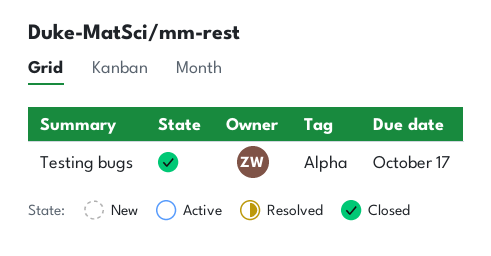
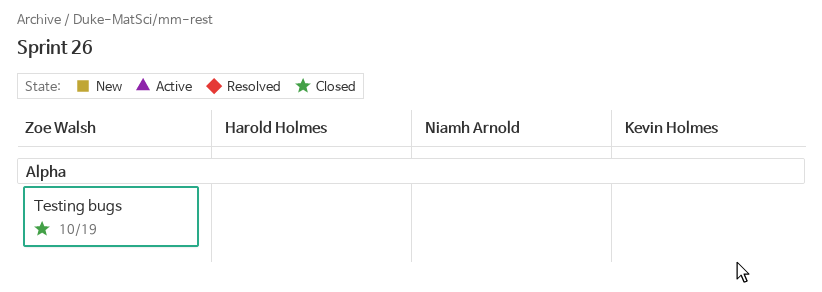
Testing bugs, due: Oct 17 -> Oct 19

